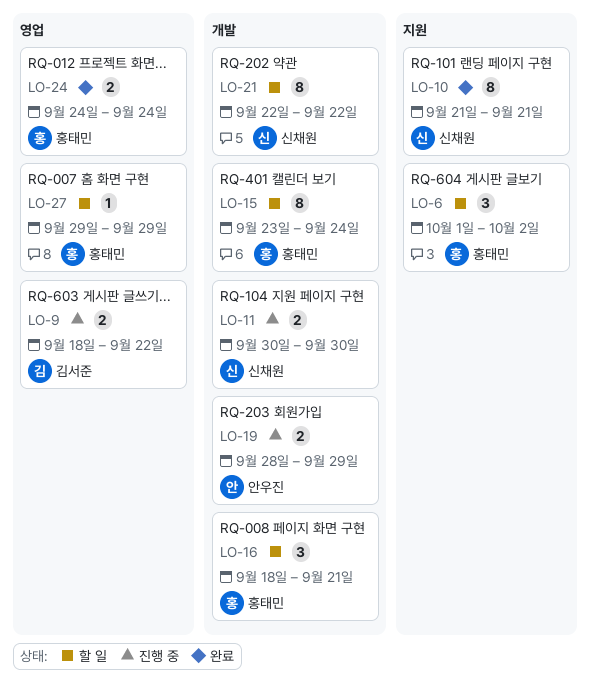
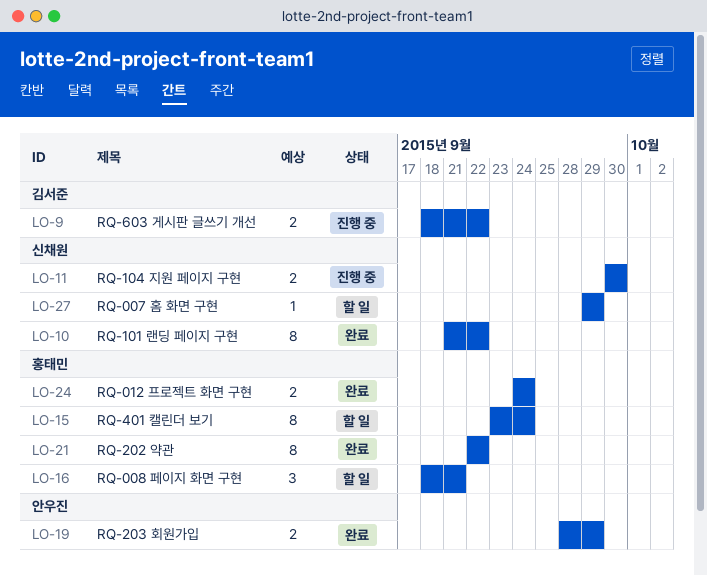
LO-6: present -> none
LO-10, due: Sep 21 -> Sep 22
LO-19, status: 진행 중 -> 완료
LO-21, status: 할 일 -> 완료
LO-21, owner: 신채원 -> 홍태민
LO-27, owner: 홍태민 -> 신채원

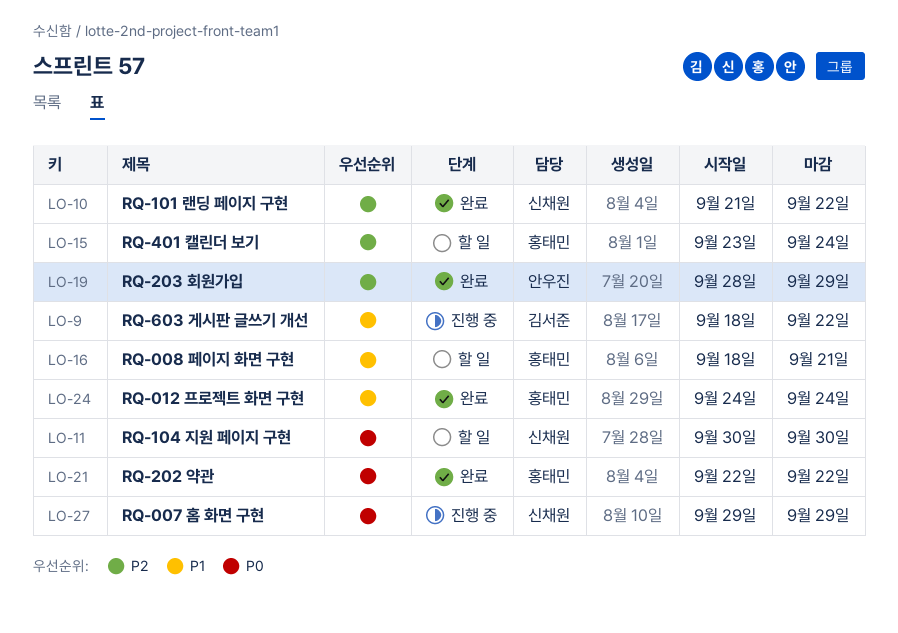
LO-11, status: 진행 중 -> 할 일
LO-27, status: 할 일 -> 진행 중

